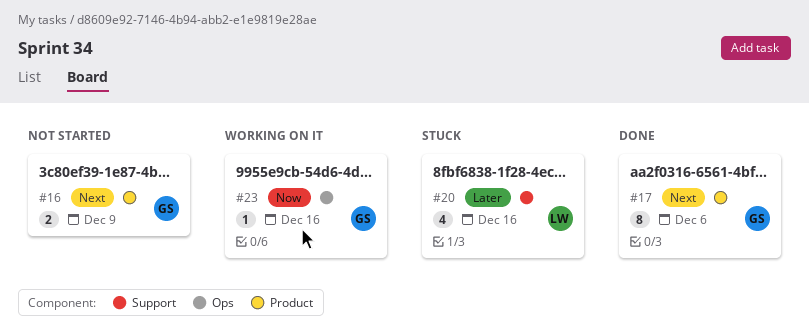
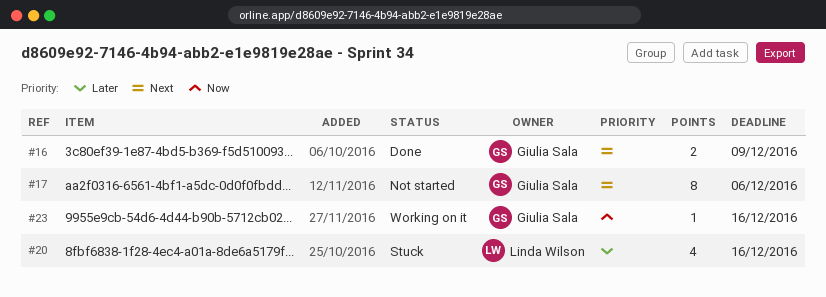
#16, status: Not started -> Done
#17, status: Done -> Not started

